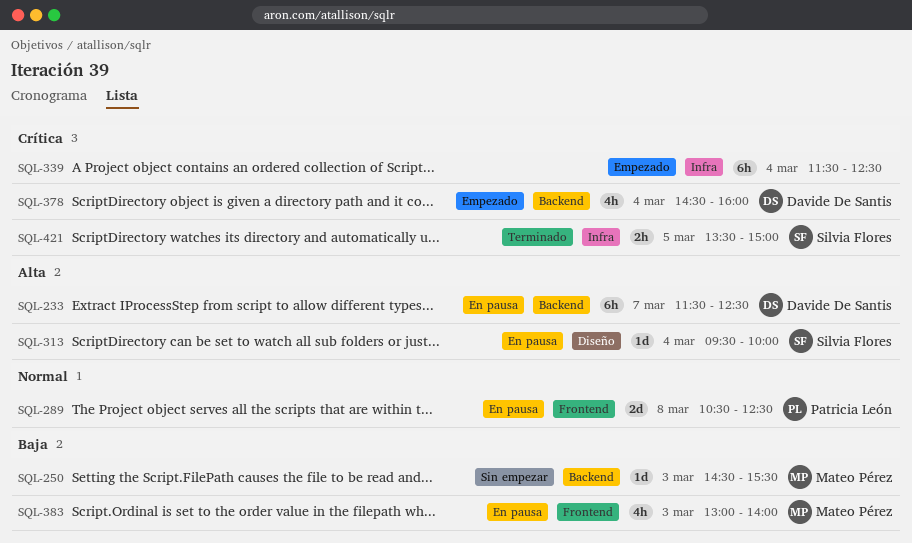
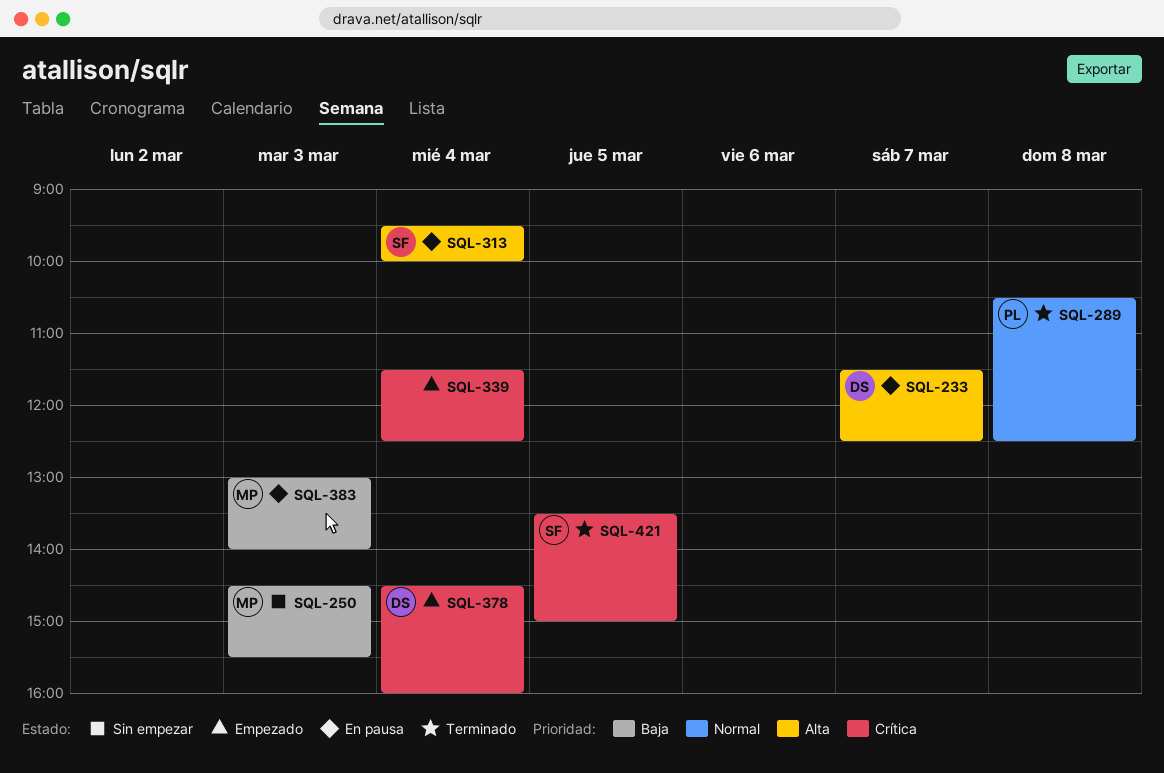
SQL-289, status: En pausa -> Terminado

